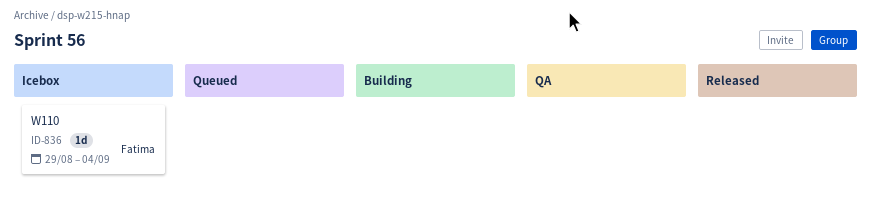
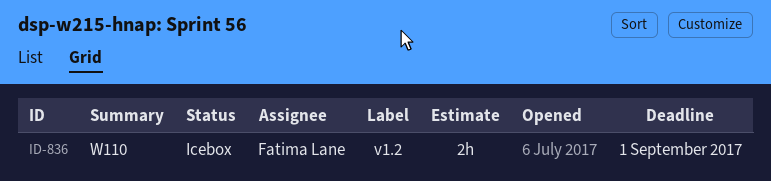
ID-836, estimate: 1d -> 2h
ID-836, due: Sep 4 -> Sep 1

